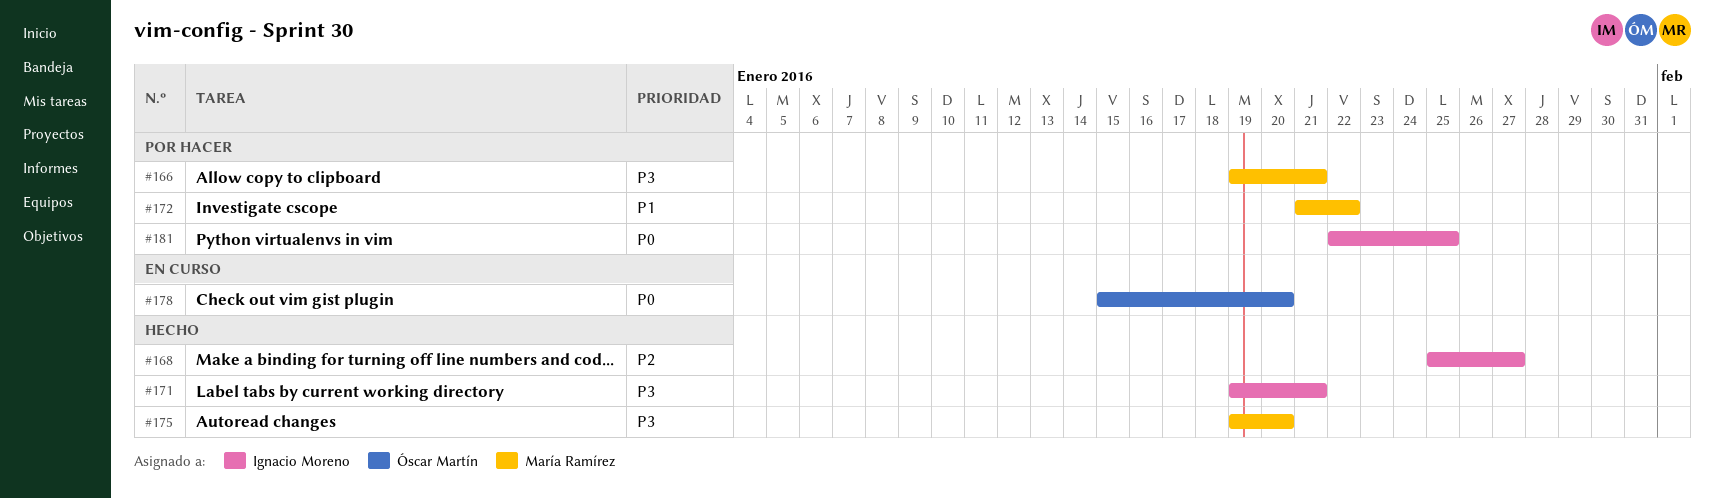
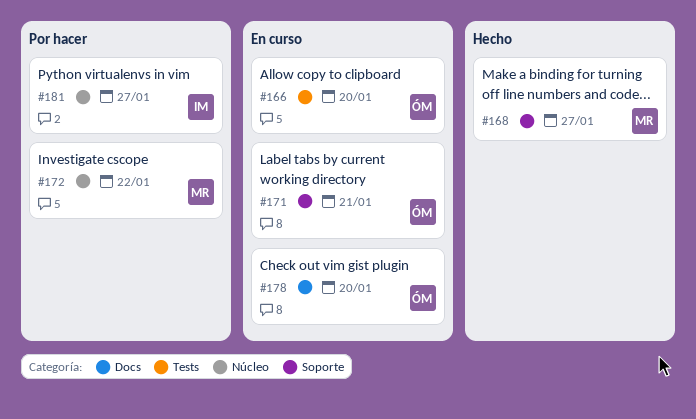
#166, status: Por hacer -> En curso
#166, owner: María Ramírez -> Óscar Martín
#166, due: Jan 21 -> Jan 20
#168, owner: Ignacio Moreno -> María Ramírez
#171, status: Hecho -> En curso
#171, owner: Ignacio Moreno -> Óscar Martín
#175: present -> none
#181, due: Jan 25 -> Jan 27

